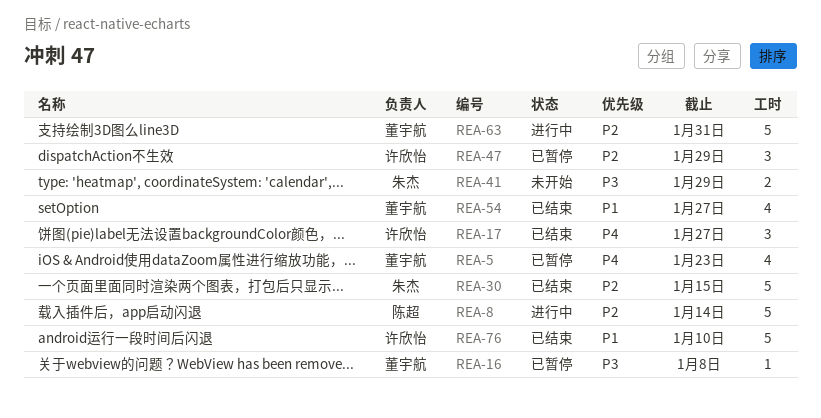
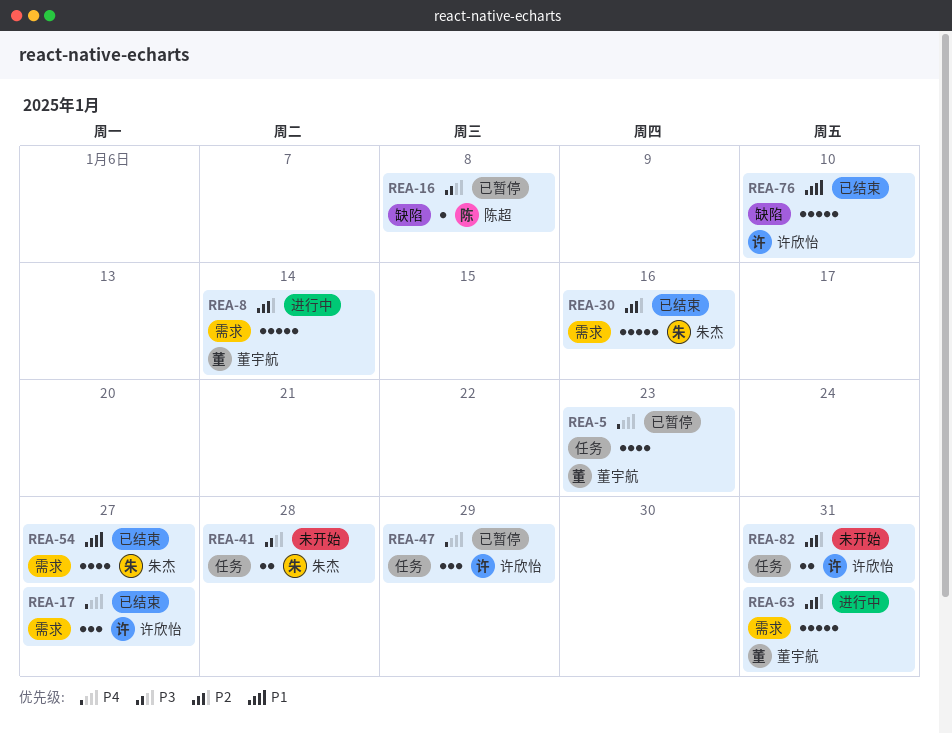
REA-8, owner: 陈超 -> 董宇航
REA-16, owner: 董宇航 -> 陈超
REA-30, due: Jan 15 -> Jan 16
REA-41, due: Jan 29 -> Jan 28
REA-47, priority: P2 -> P4
REA-54, owner: 董宇航 -> 朱杰
REA-82: none -> present

